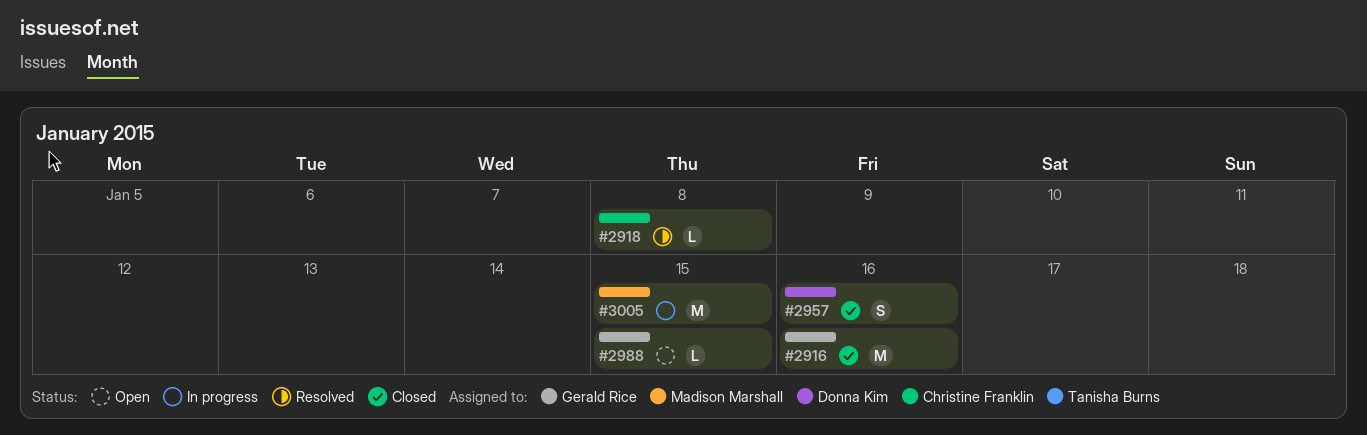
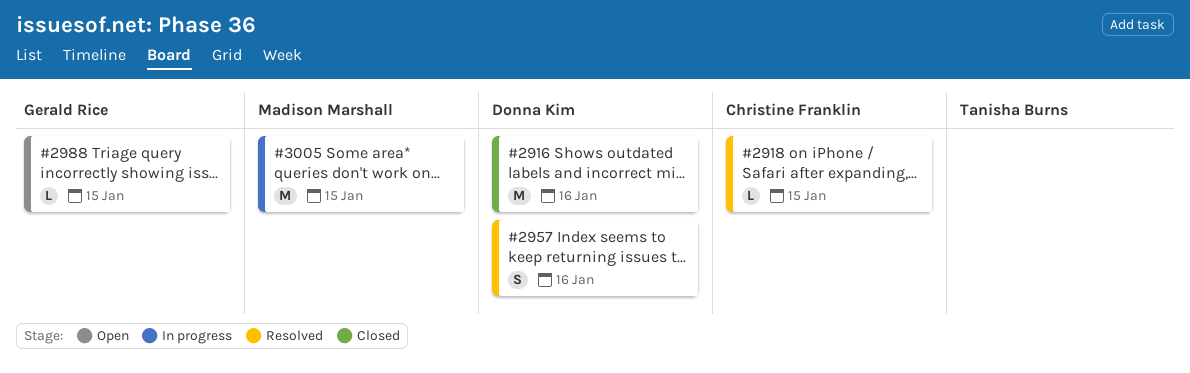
#2916, owner: Gerald Rice -> Donna Kim
#2918, due: Jan 8 -> Jan 15
#2957, status: Closed -> Resolved

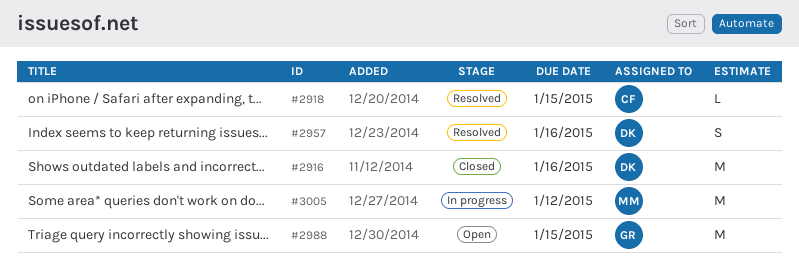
#2988, estimate: L -> M
#3005, due: Jan 15 -> Jan 12

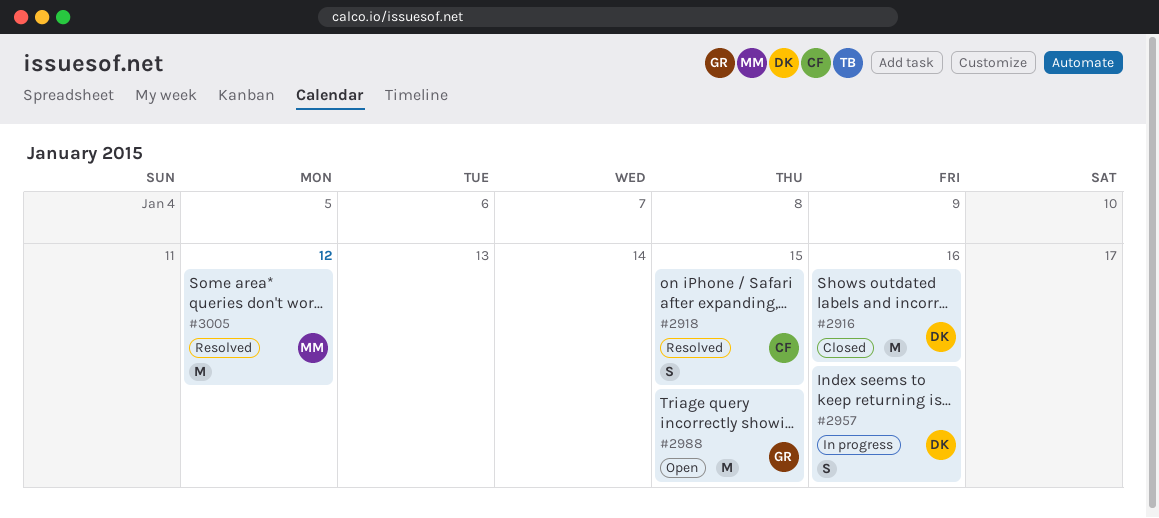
#2918, estimate: L -> S
#2957, status: Resolved -> In progress
#3005, status: In progress -> Resolved

